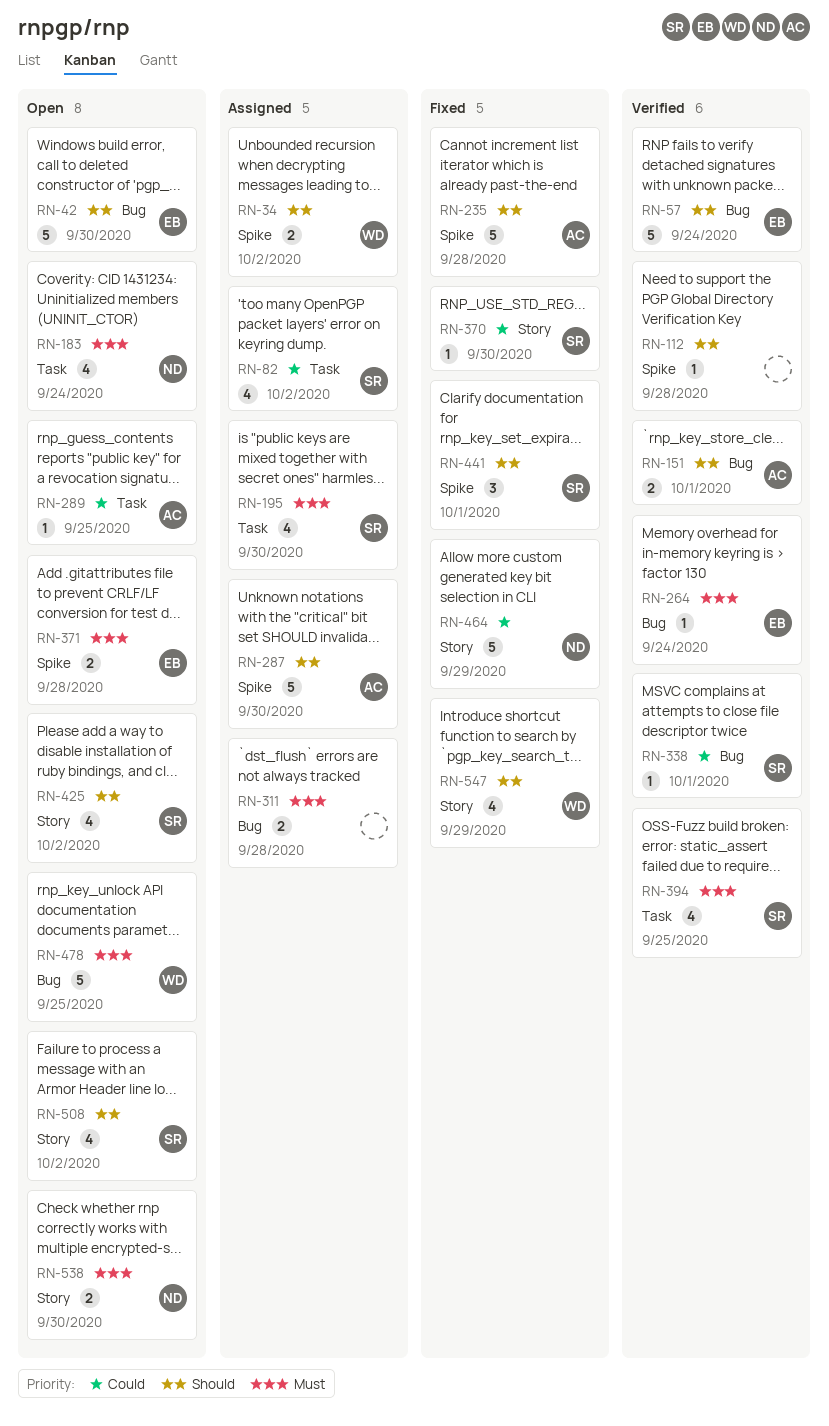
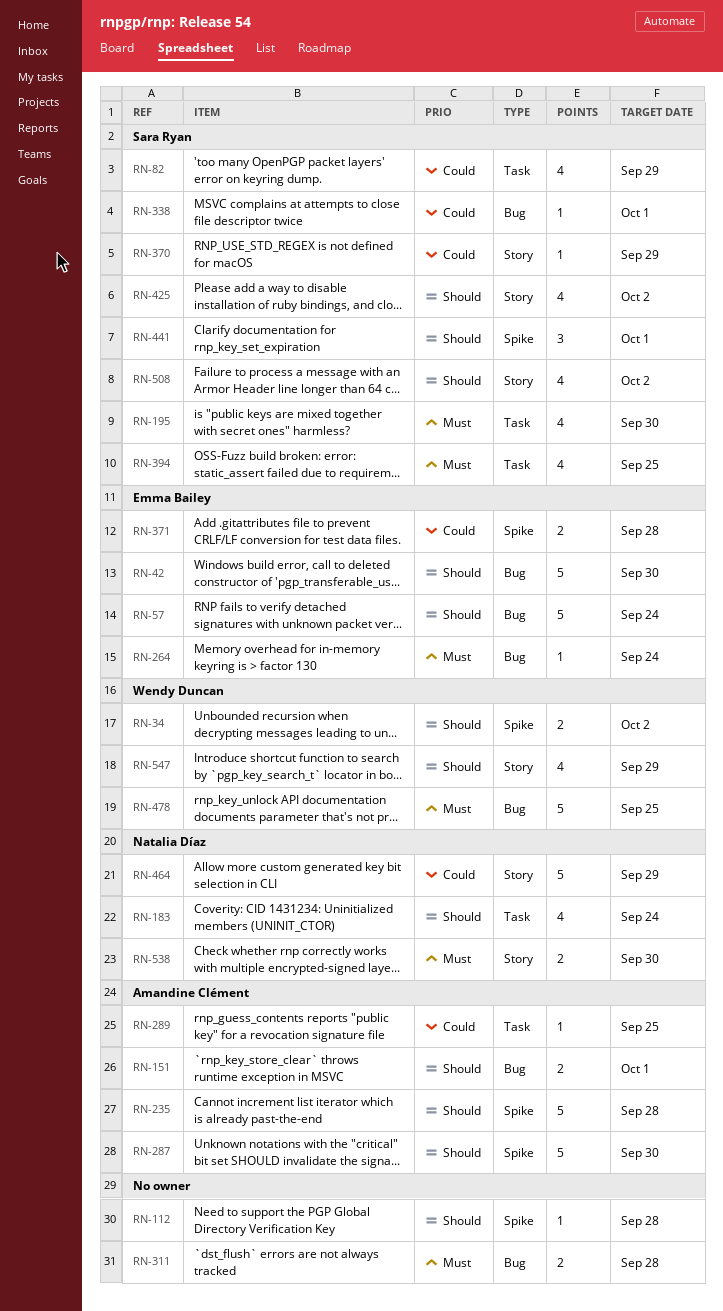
RN-82, due: Oct 2 -> Sep 29
RN-183, priority: Must -> Should
RN-370, due: Sep 30 -> Sep 29
RN-371, priority: Must -> Could

